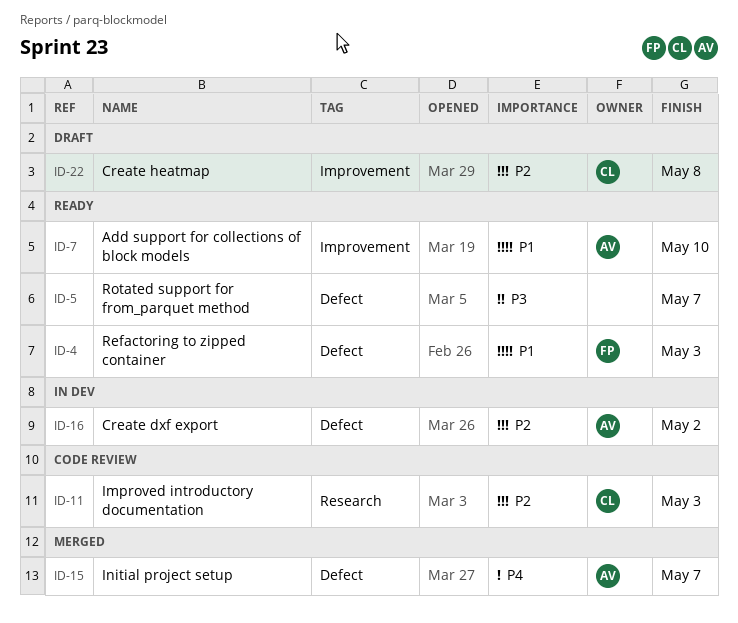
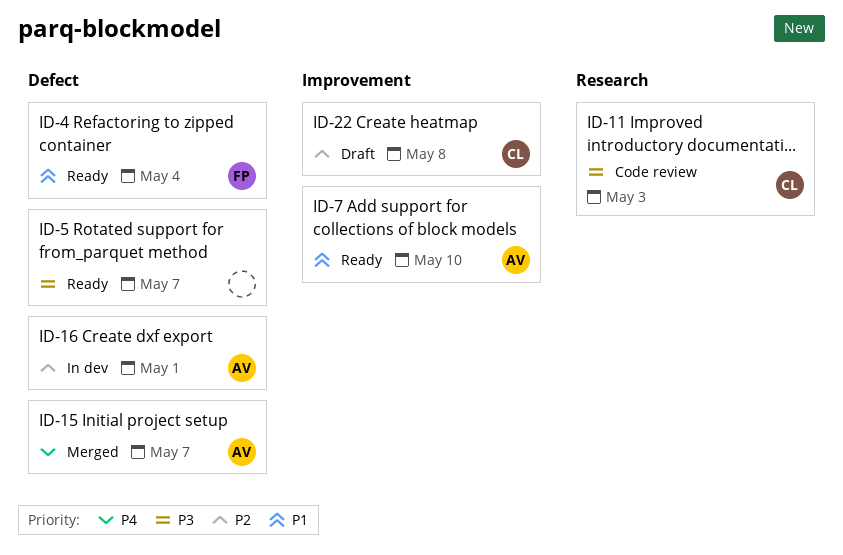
ID-4, due: May 3 -> May 4
ID-11, priority: P2 -> P3
ID-16, due: May 2 -> May 1

